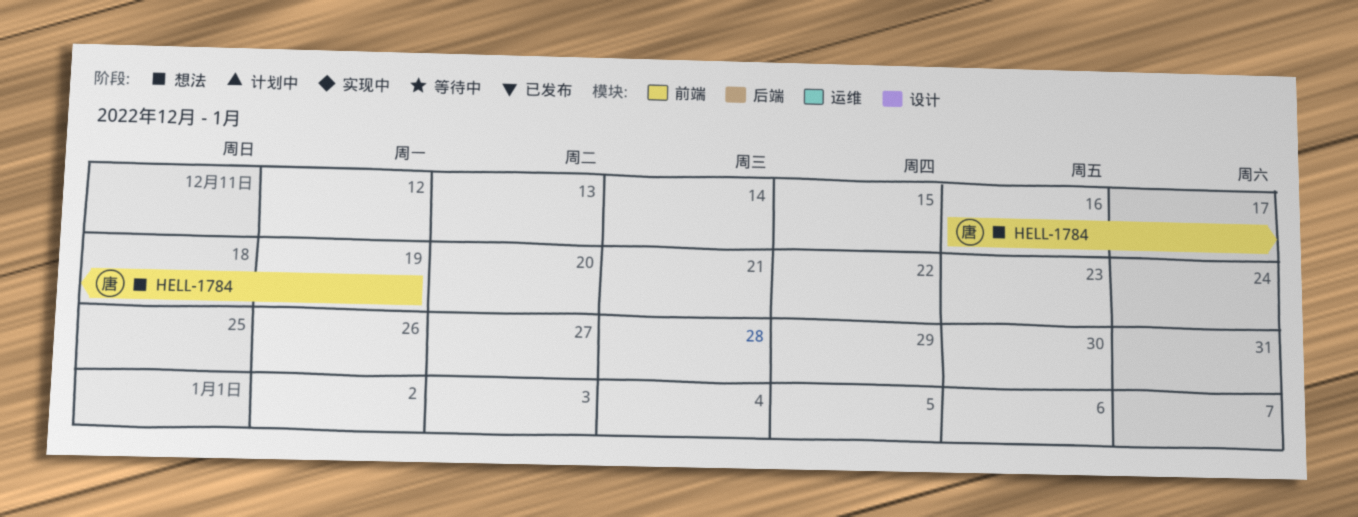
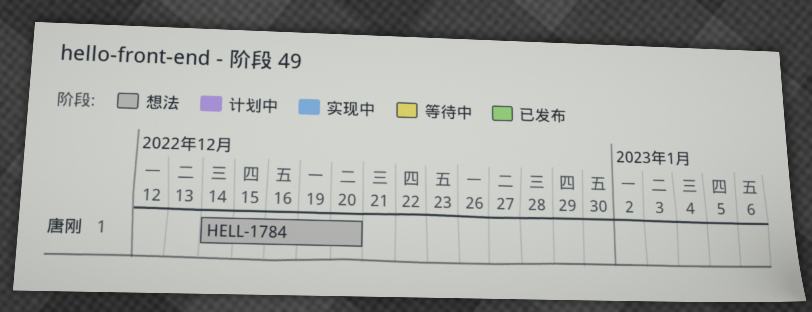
HELL-1784, start: Dec 16 -> Dec 14
HELL-1784, due: Dec 19 -> Dec 20

